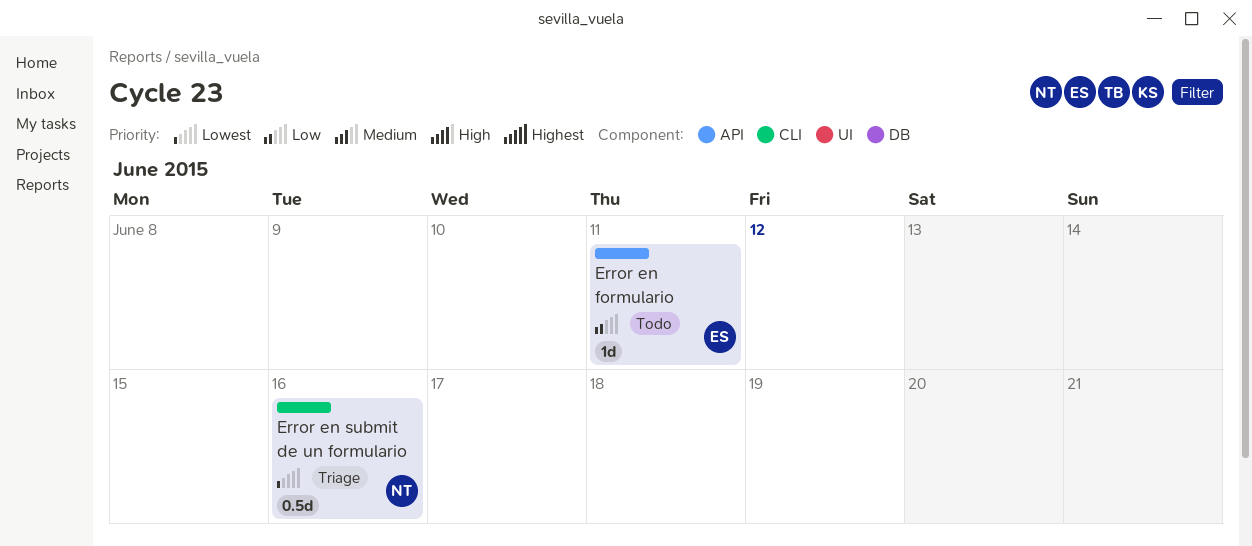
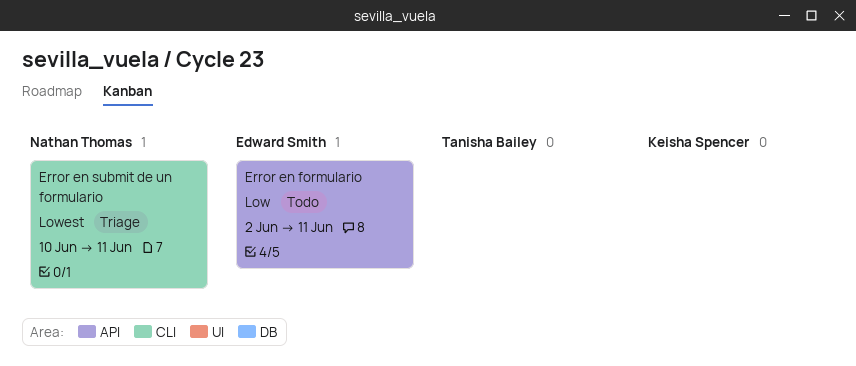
Error en submit de un formulario, due: Jun 16 -> Jun 11

